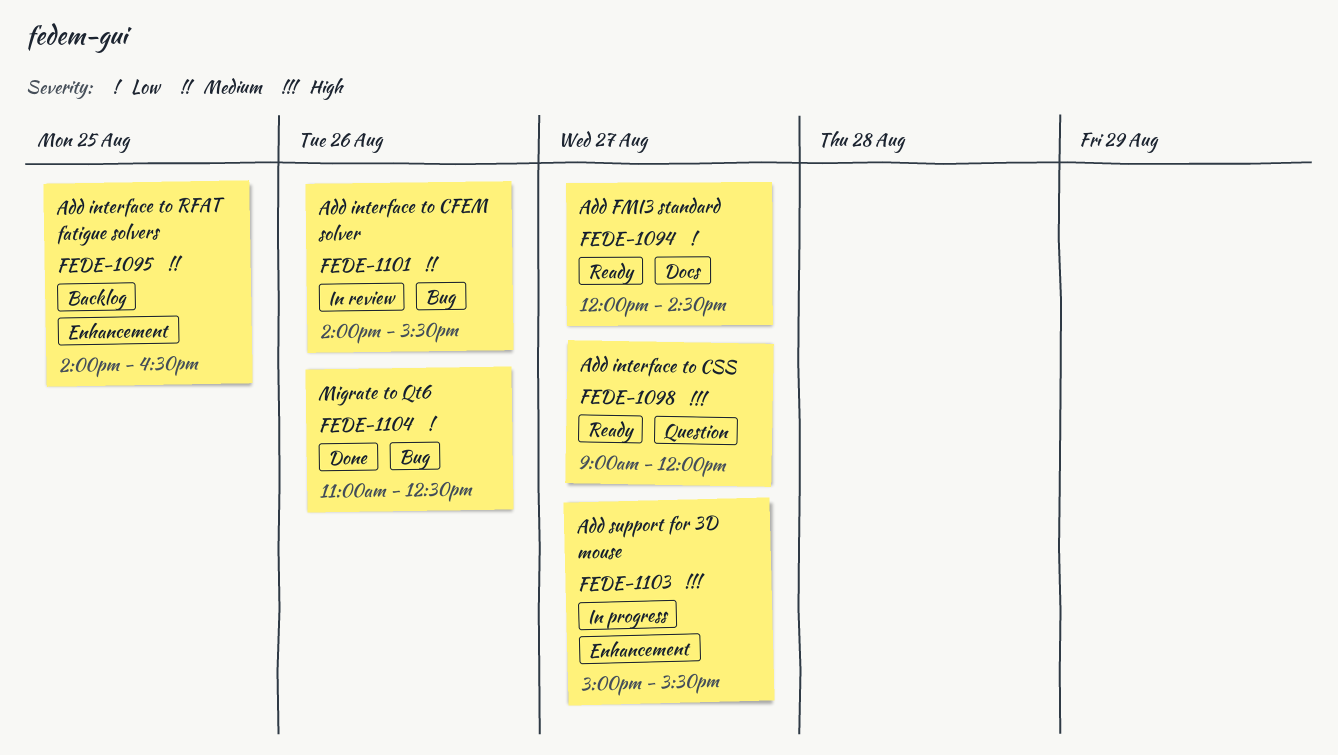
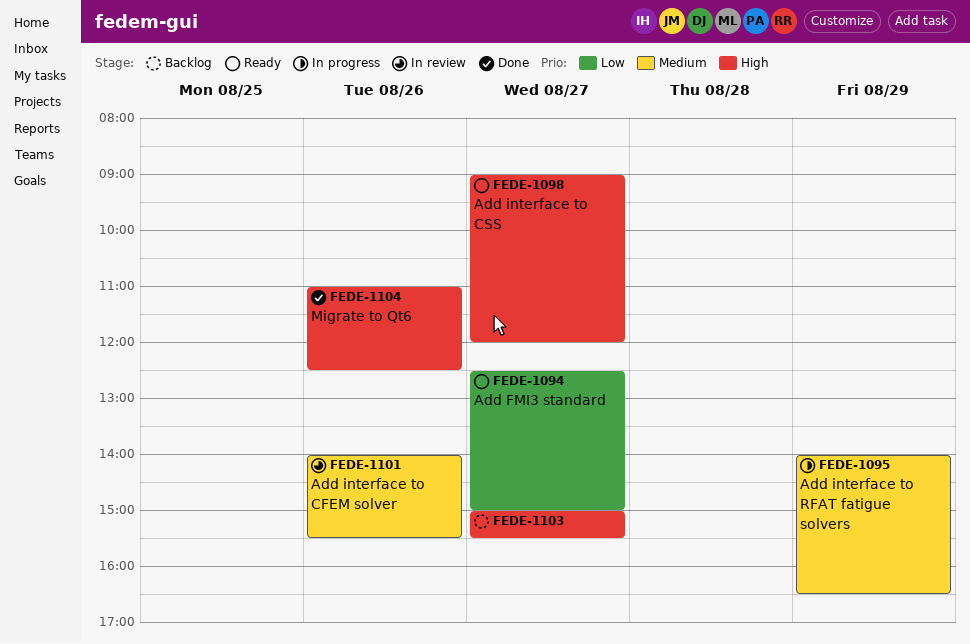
FEDE-1094, begins: 12:00 -> 12:30
FEDE-1094, ends: 14:30 -> 15:00
FEDE-1095, status: Backlog -> In progress
FEDE-1095, day: Aug 25 -> Aug 29
FEDE-1103, status: In progress -> Backlog
FEDE-1104, priority: Low -> High

